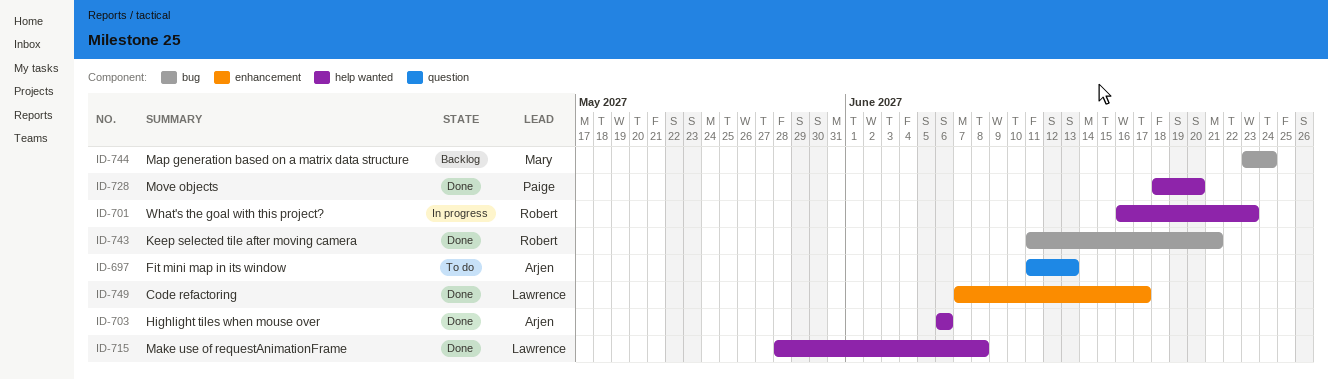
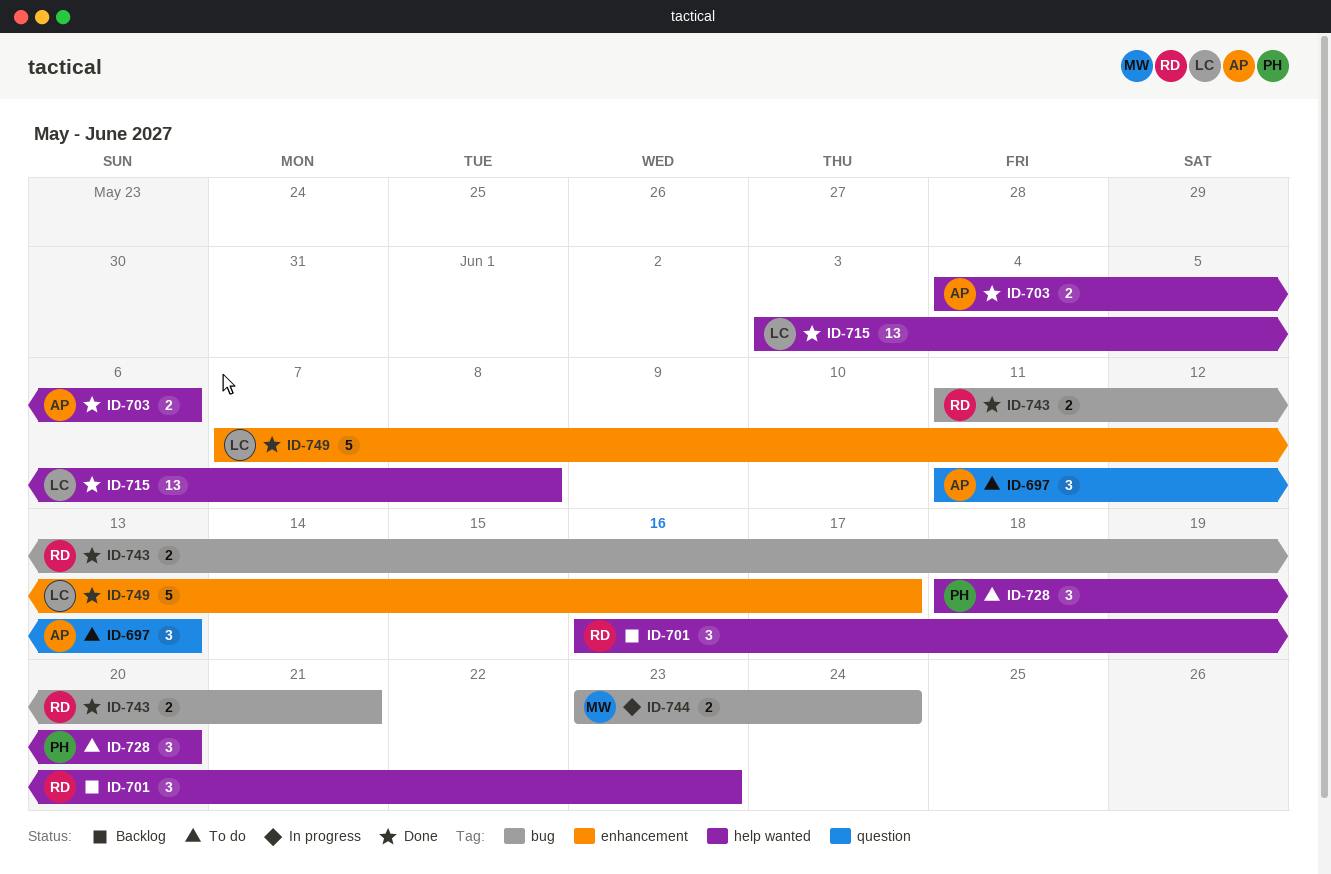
ID-701, status: In progress -> Backlog
ID-703, start: Jun 6 -> Jun 4
ID-715, start: May 28 -> Jun 3
ID-728, status: Done -> To do
ID-744, status: Backlog -> In progress

